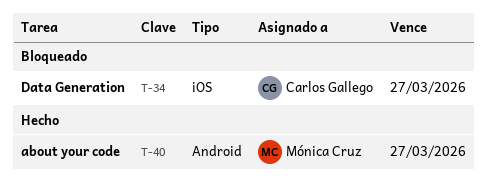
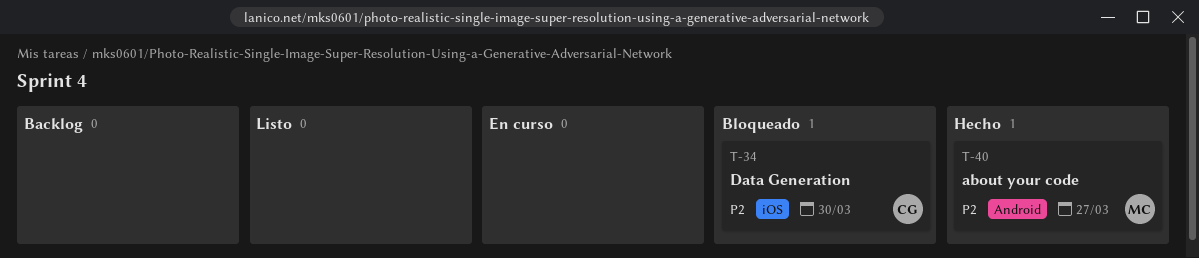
T-34, due: Mar 27 -> Mar 30

